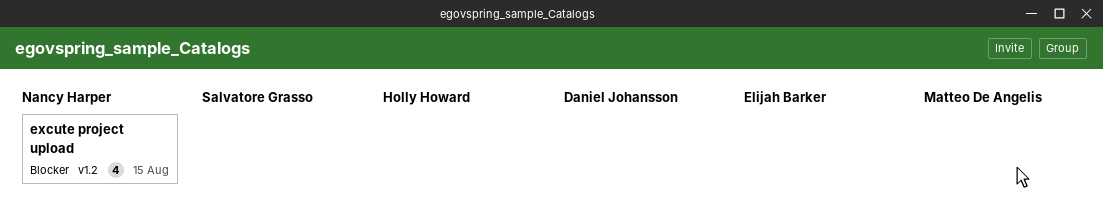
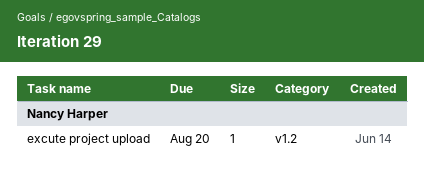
excute project upload, estimate: 4 -> 1
excute project upload, due: Aug 15 -> Aug 20

